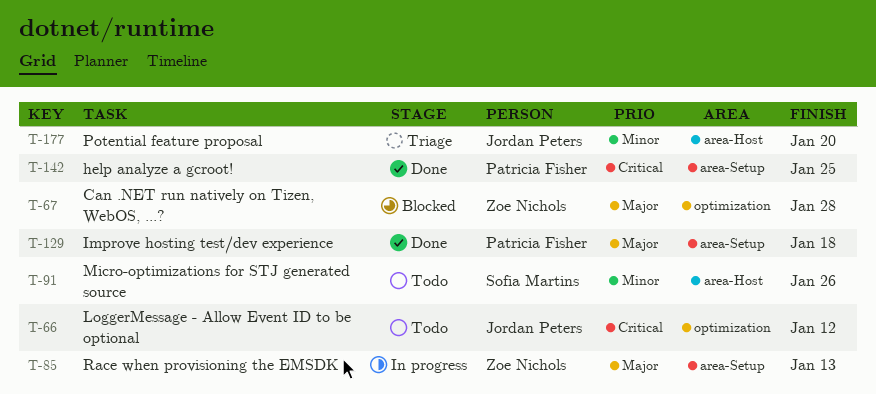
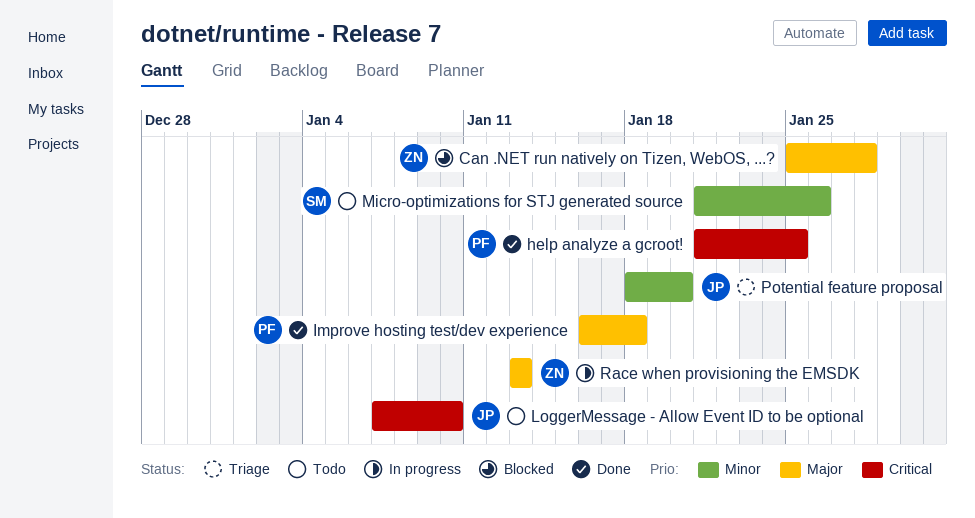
LoggerMessage - Allow Event ID to be optional, due: Jan 12 -> Jan 10

